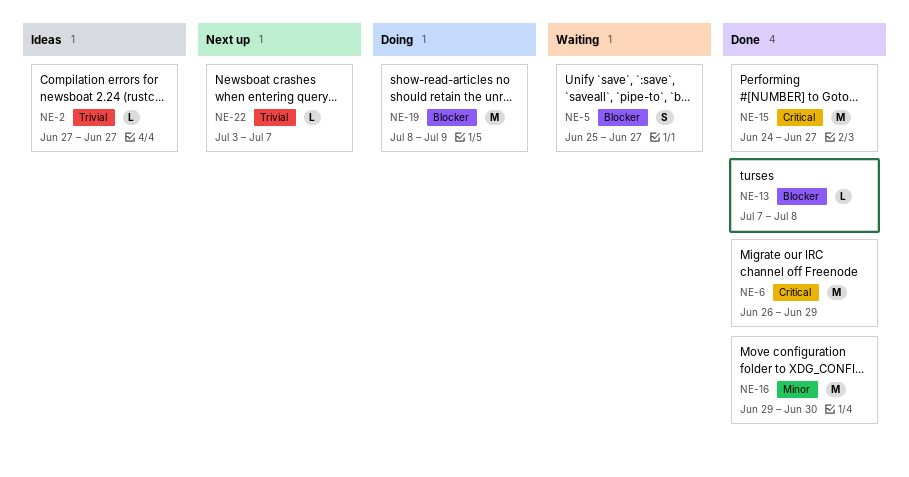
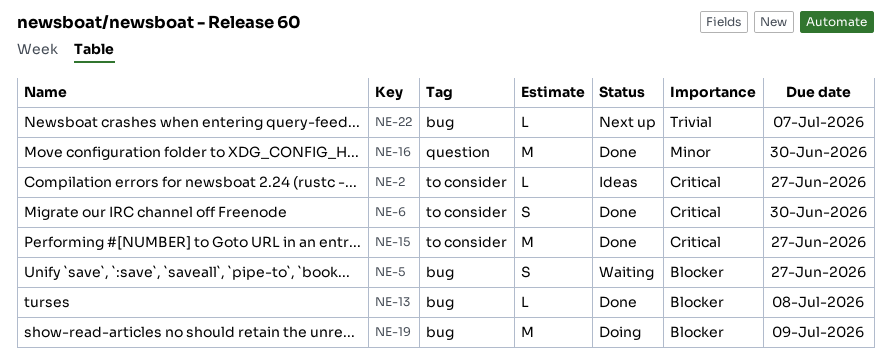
NE-2, priority: Trivial -> Critical
NE-6, estimate: M -> S
NE-6, due: Jun 29 -> Jun 30

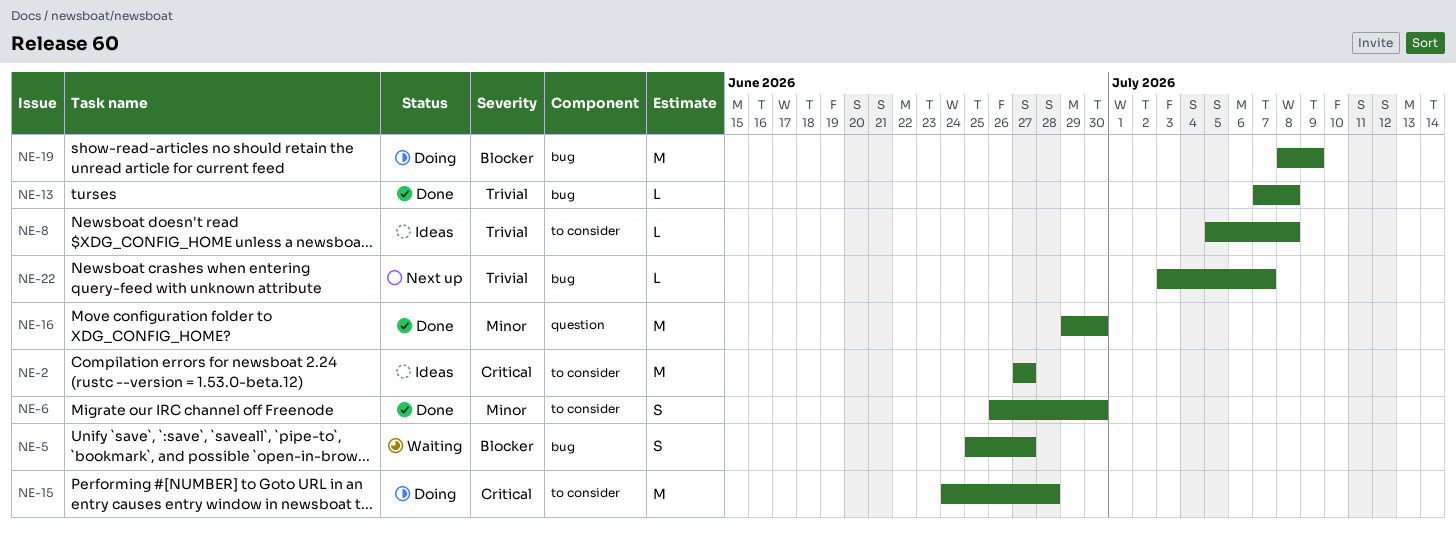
NE-2, estimate: L -> M
NE-6, priority: Critical -> Minor
NE-8: none -> present
NE-13, priority: Blocker -> Trivial
NE-15, status: Done -> Doing
NE-15, due: Jun 27 -> Jun 28

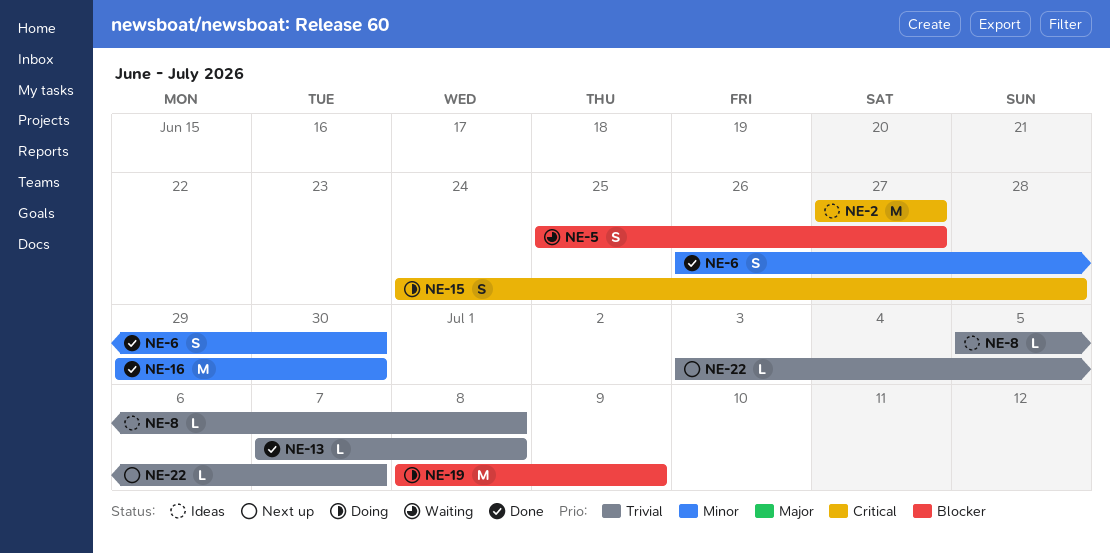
NE-15, estimate: M -> S

